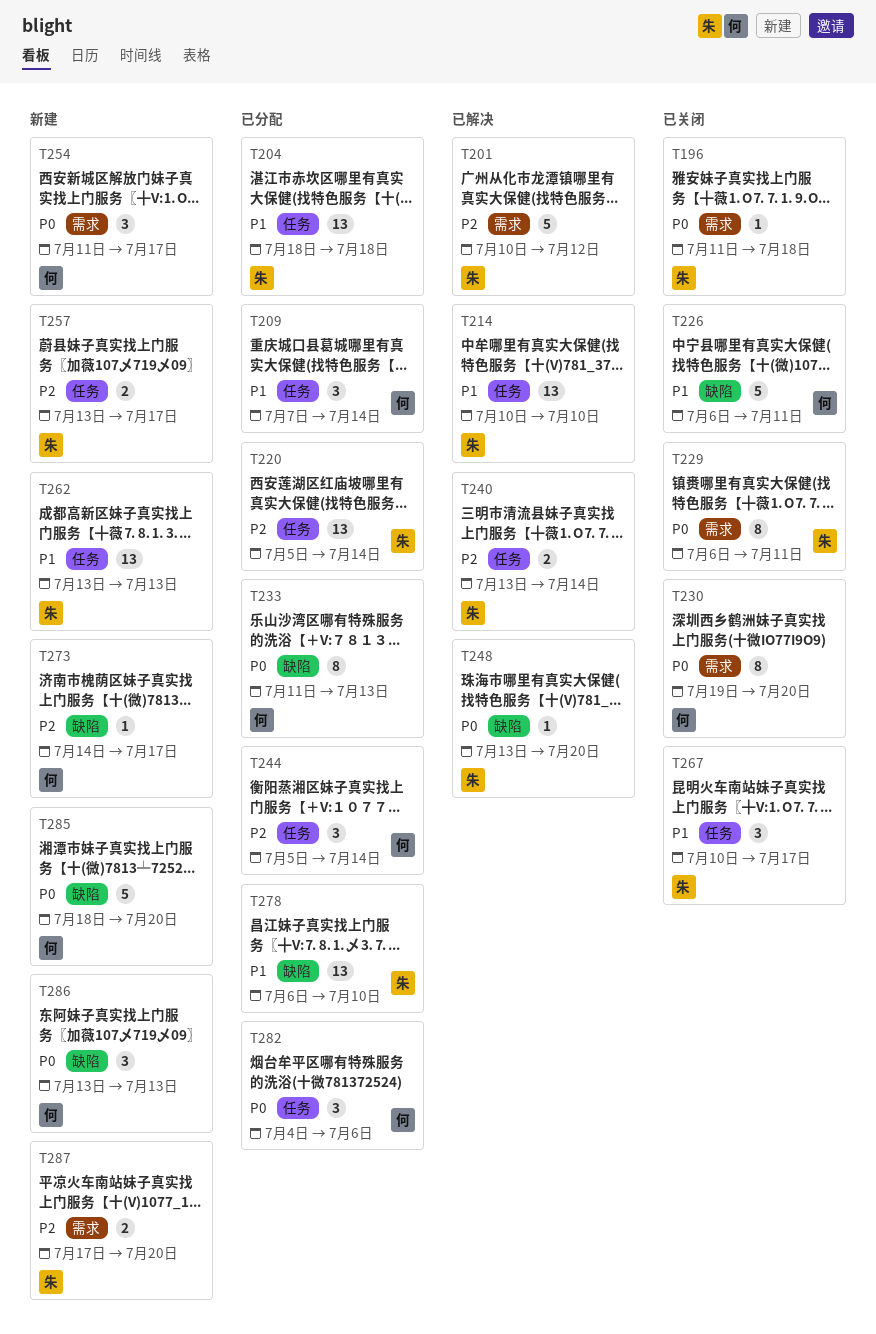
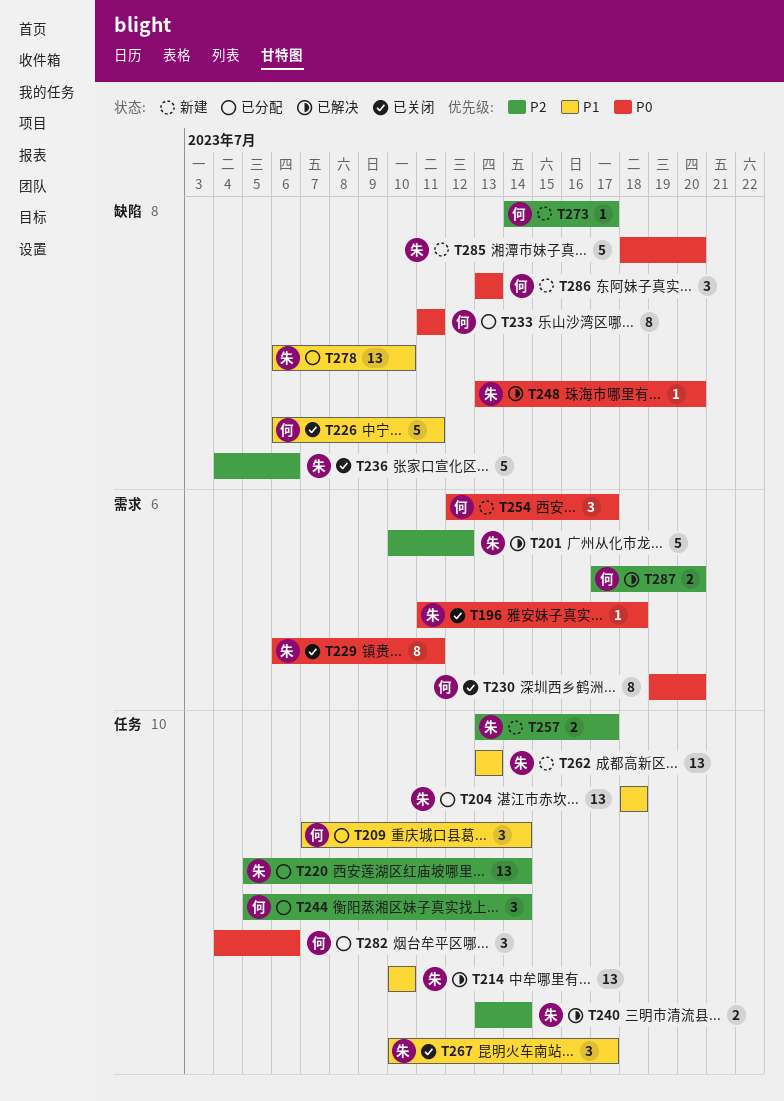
T233, due: Jul 13 -> Jul 11
T236: none -> present
T254, start: Jul 11 -> Jul 12
T285, owner: 何 -> 朱
T287, status: 新建 -> 已解决
T287, owner: 朱 -> 何

